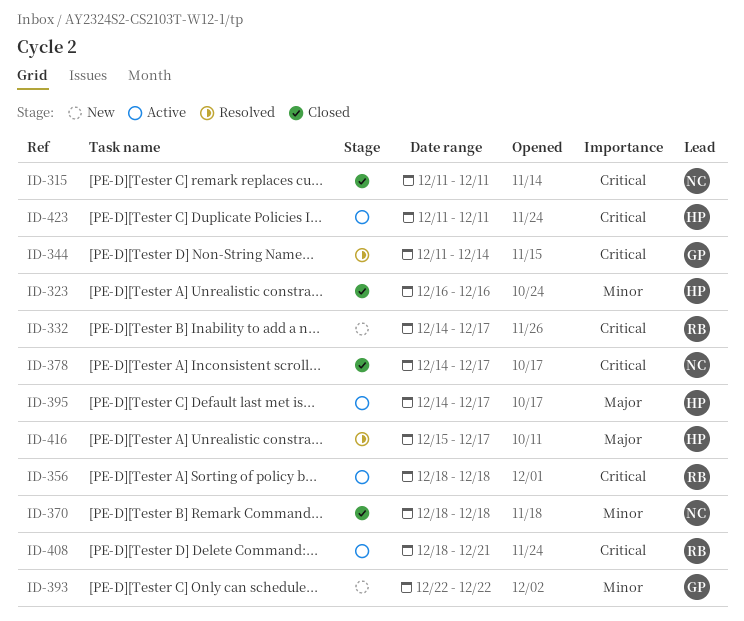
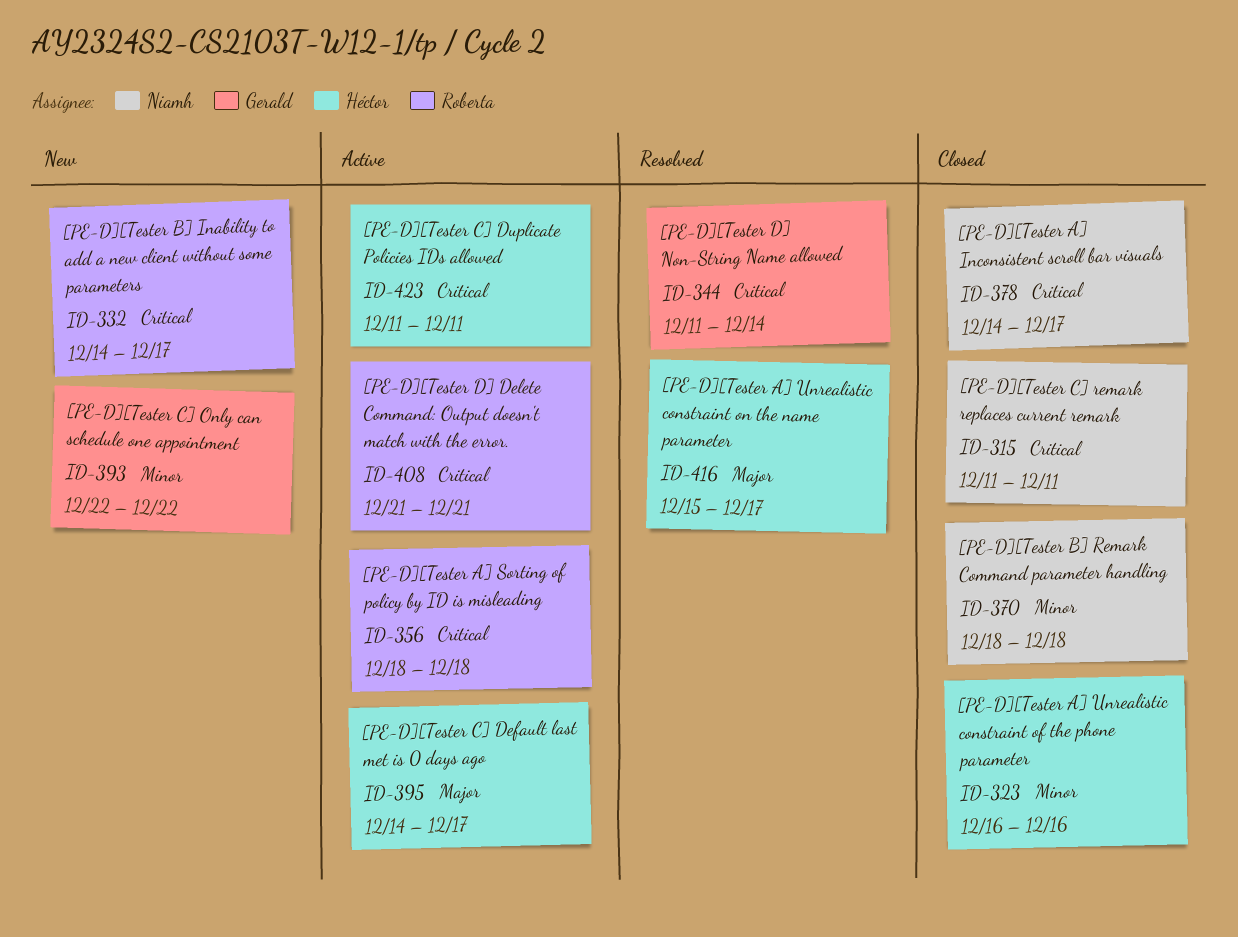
ID-408, start: Dec 18 -> Dec 21

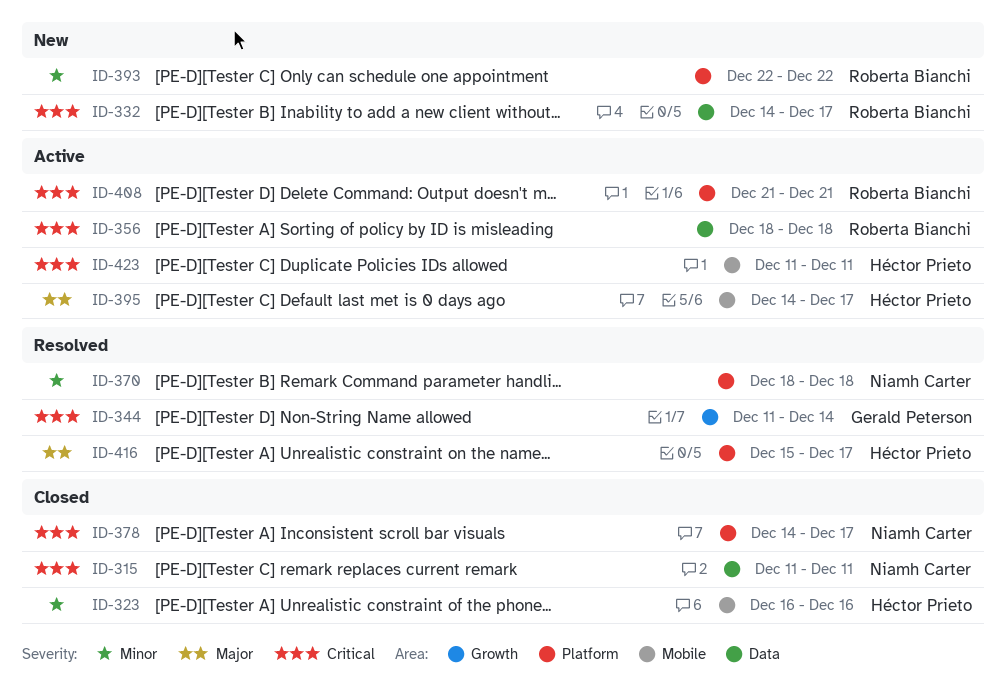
ID-370, status: Closed -> Resolved
ID-393, owner: Gerald Peterson -> Roberta Bianchi

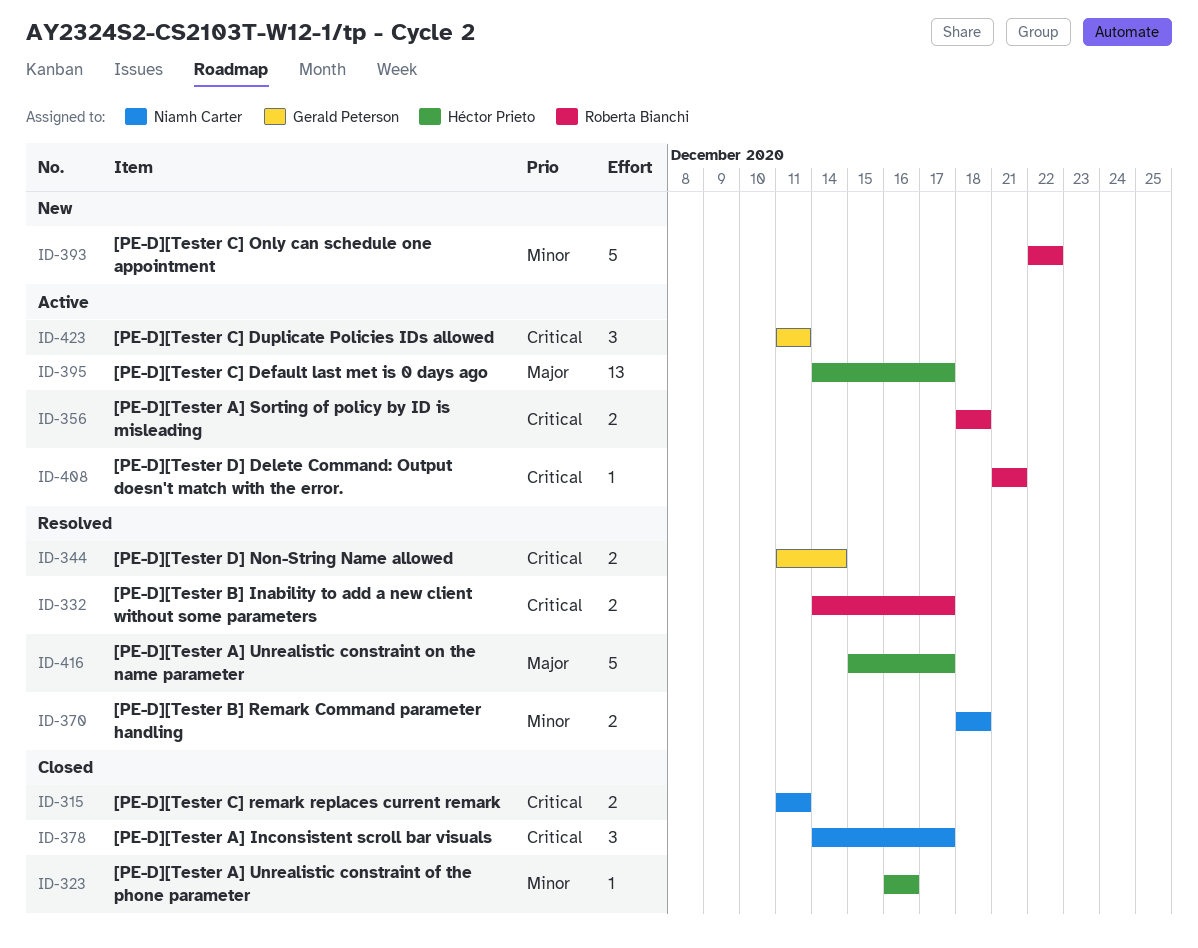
ID-332, status: New -> Resolved
ID-423, owner: Héctor Prieto -> Gerald Peterson

